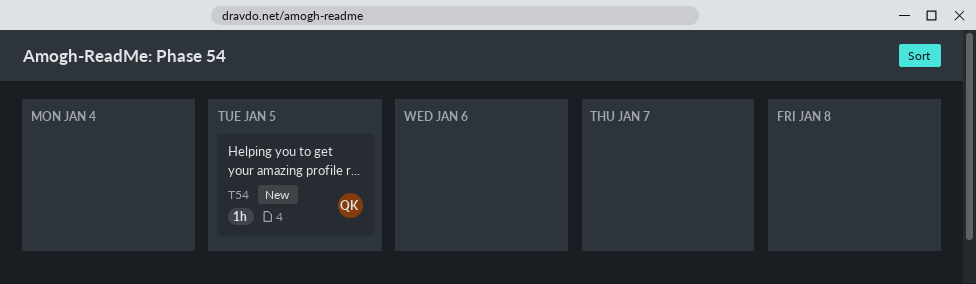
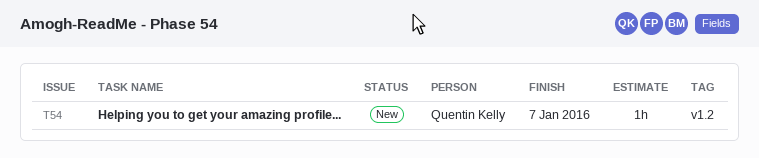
T54, due: Jan 5 -> Jan 7

